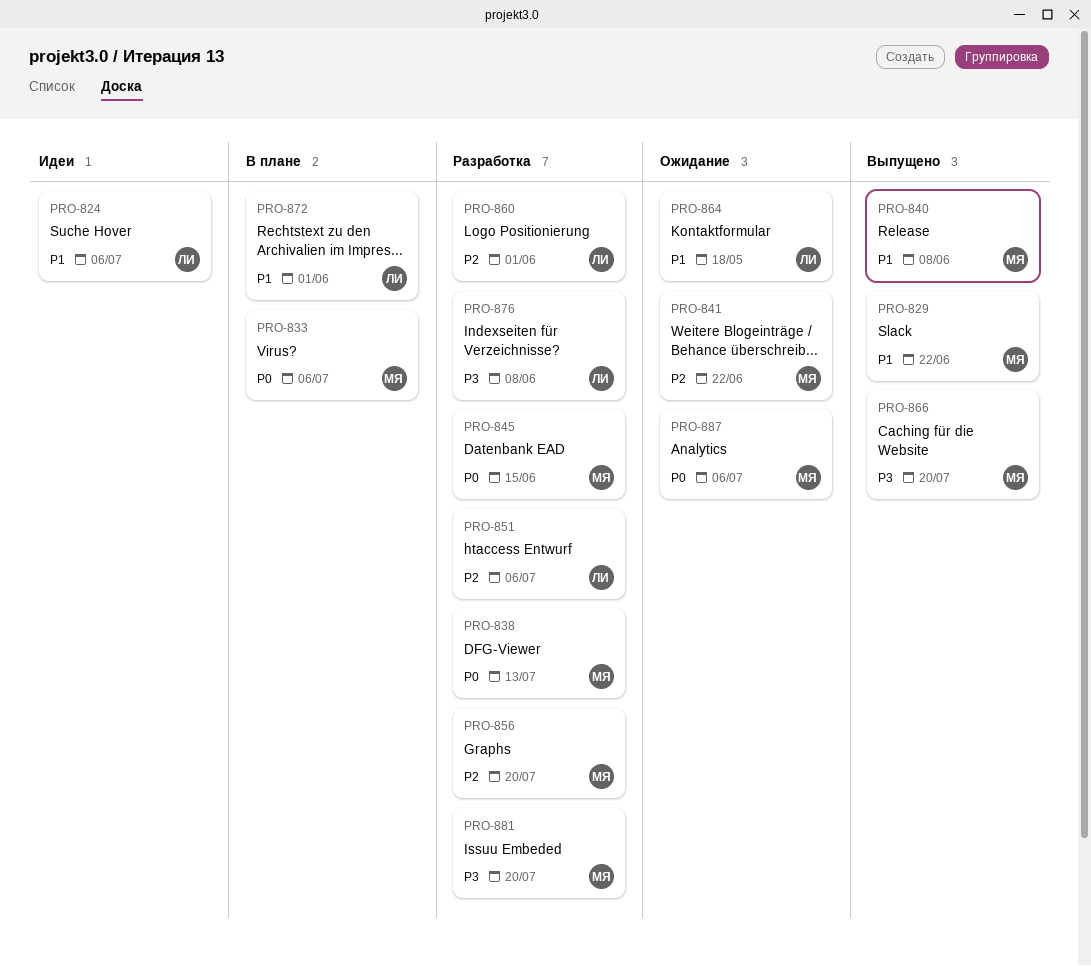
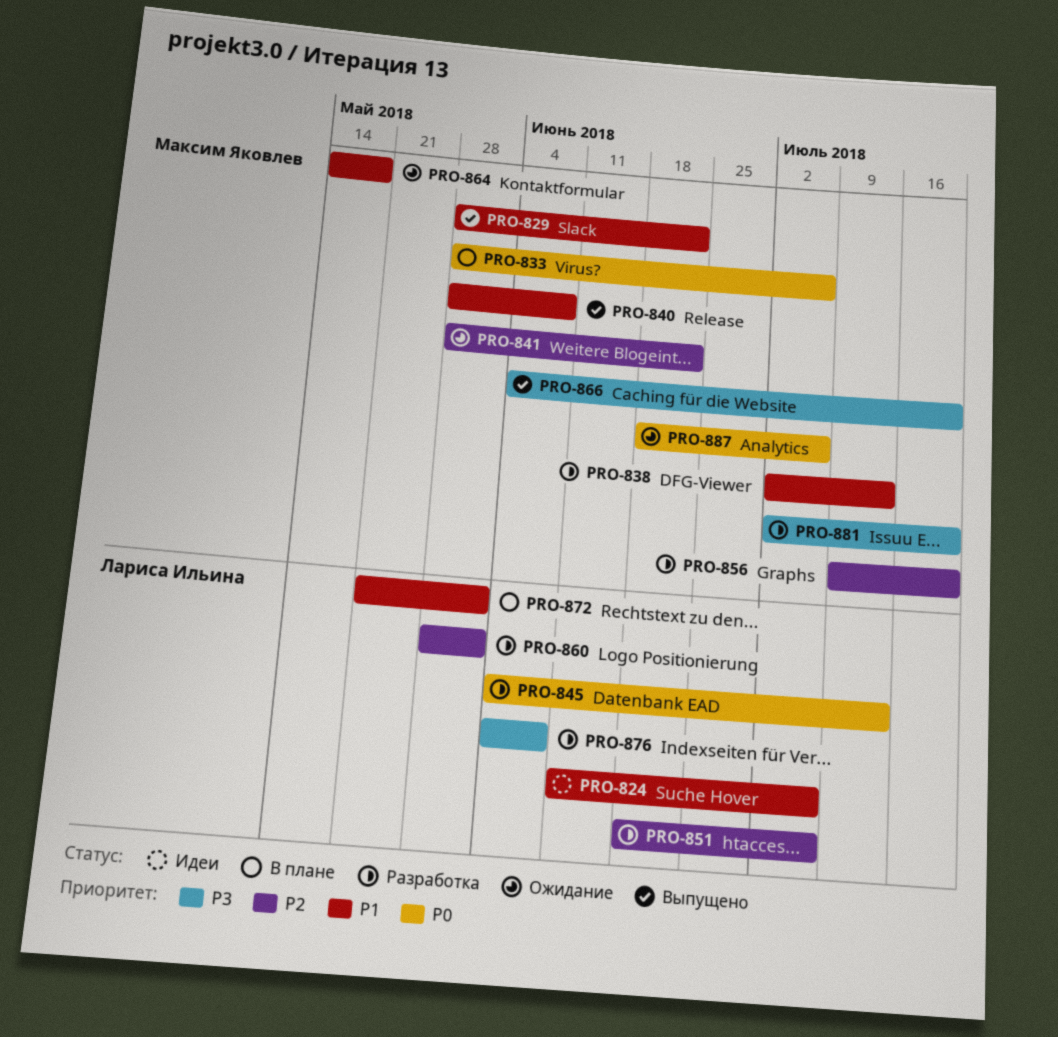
PRO-838, priority: P0 -> P1
PRO-845, owner: Максим Яковлев -> Лариса Ильина
PRO-845, due: Jun 15 -> Jul 13
PRO-864, owner: Лариса Ильина -> Максим Яковлев

